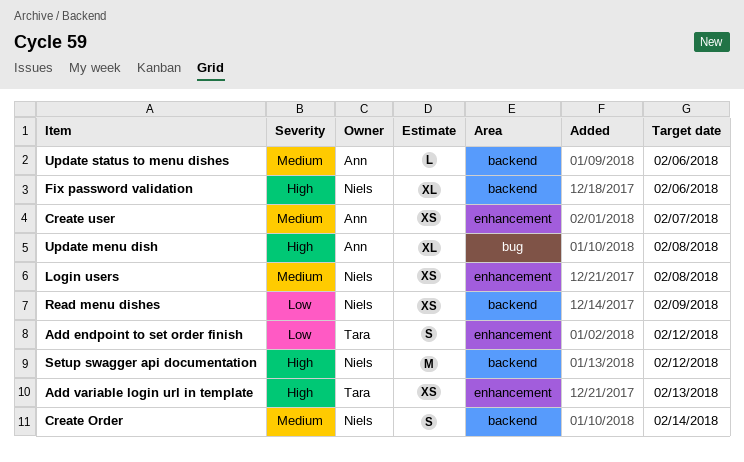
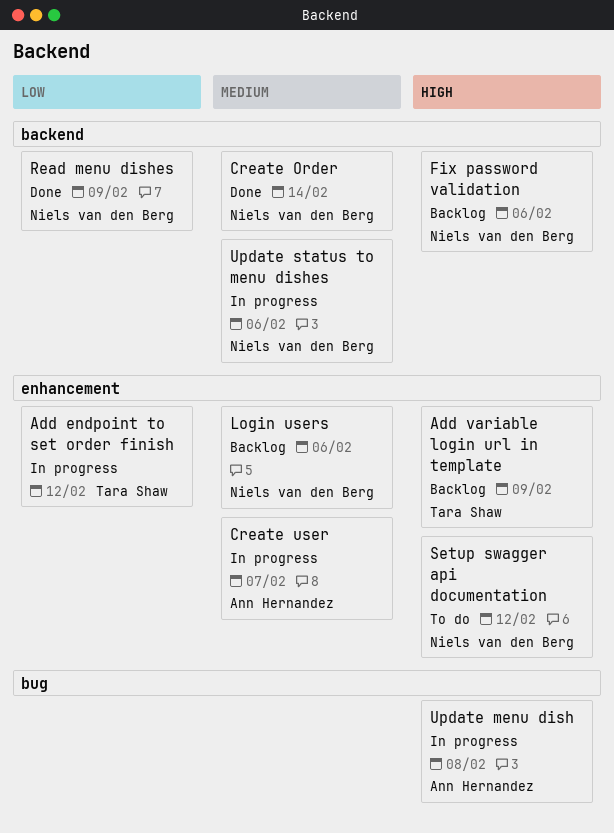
Add variable login url in template, due: Feb 13 -> Feb 9
Login users, due: Feb 8 -> Feb 6
Setup swagger api documentation, label: backend -> enhancement
Update status to menu dishes, owner: Ann Hernandez -> Niels van den Berg

